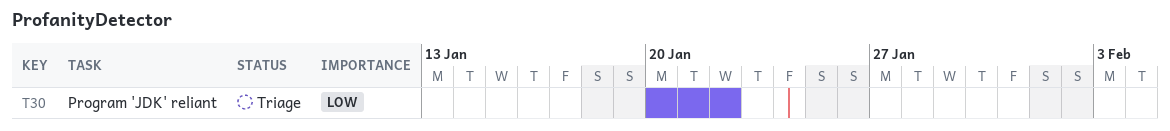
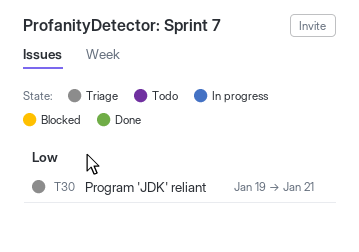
T30, start: Jan 20 -> Jan 19
T30, due: Jan 22 -> Jan 21

